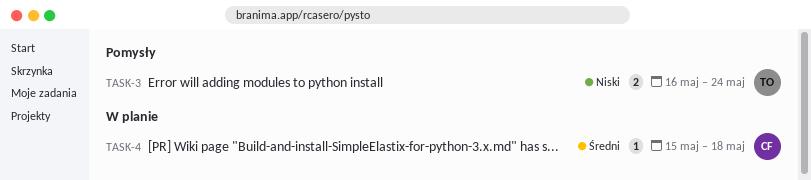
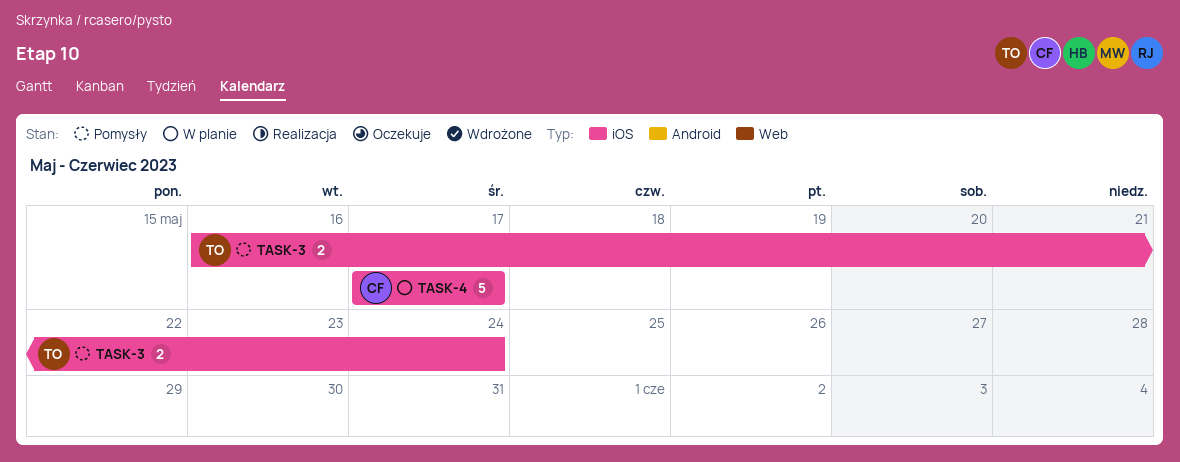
TASK-4, estimate: 1 -> 5
TASK-4, start: May 15 -> May 17
TASK-4, due: May 18 -> May 17

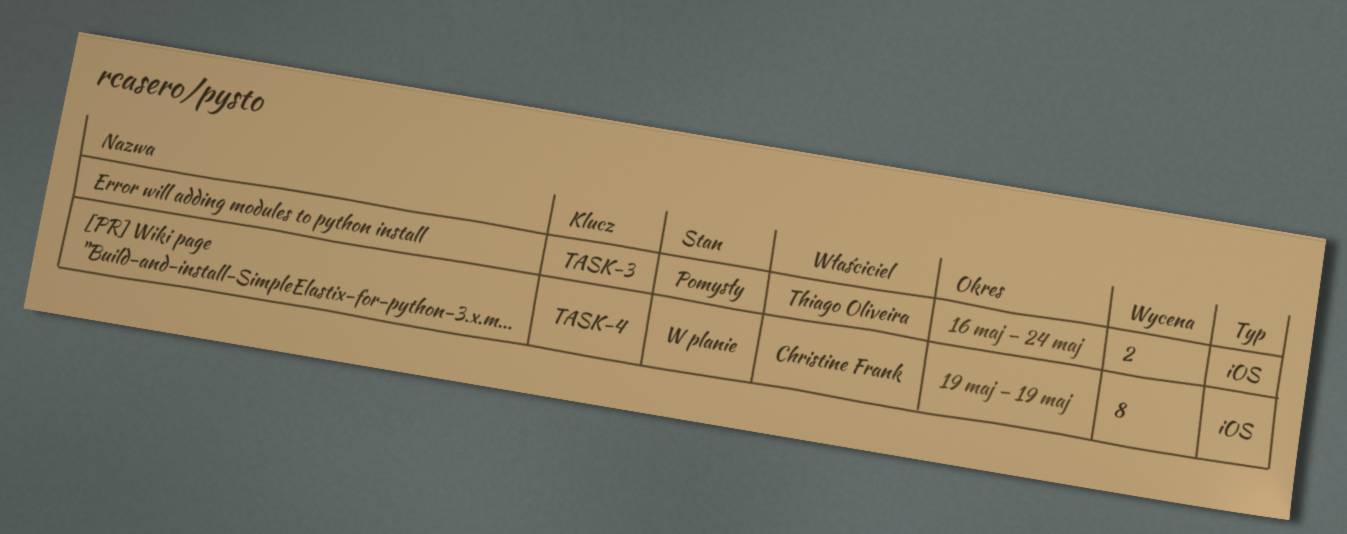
TASK-4, estimate: 5 -> 8
TASK-4, start: May 17 -> May 19
TASK-4, due: May 17 -> May 19

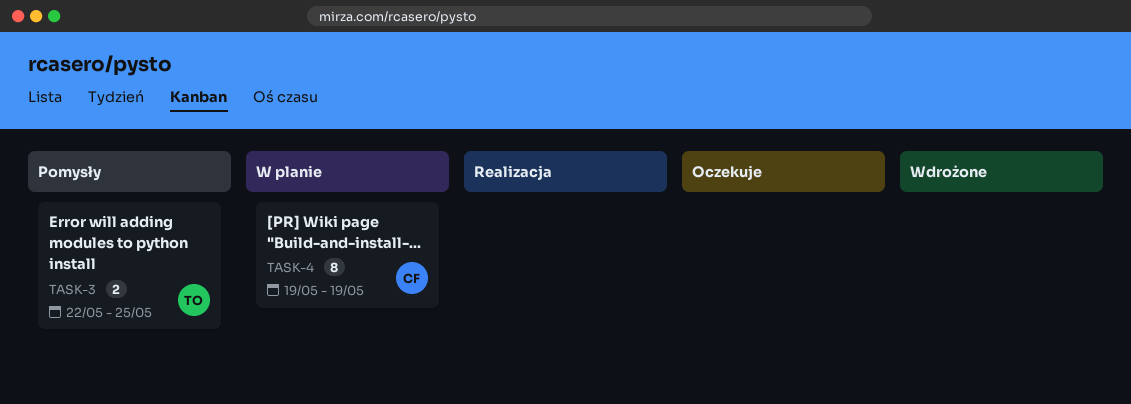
TASK-3, start: May 16 -> May 22
TASK-3, due: May 24 -> May 25

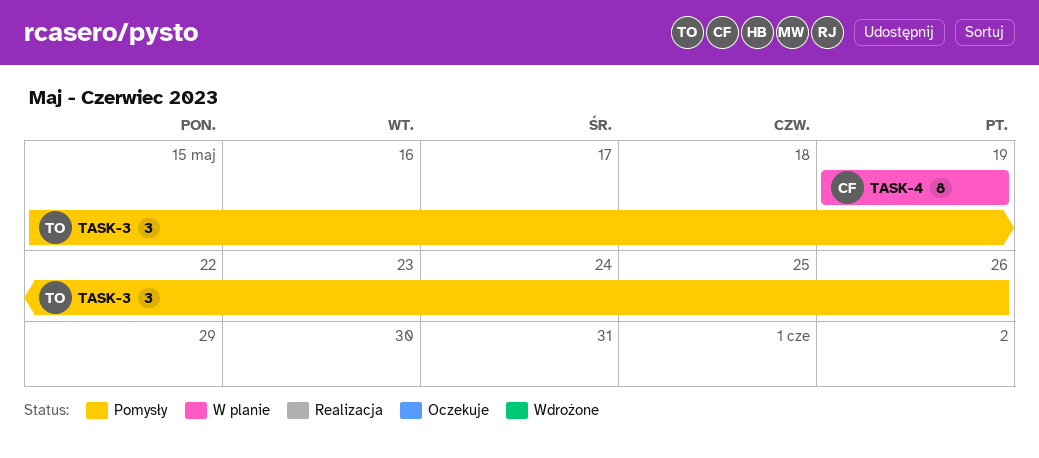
TASK-3, estimate: 2 -> 3
TASK-3, start: May 22 -> May 15
TASK-3, due: May 25 -> May 26

